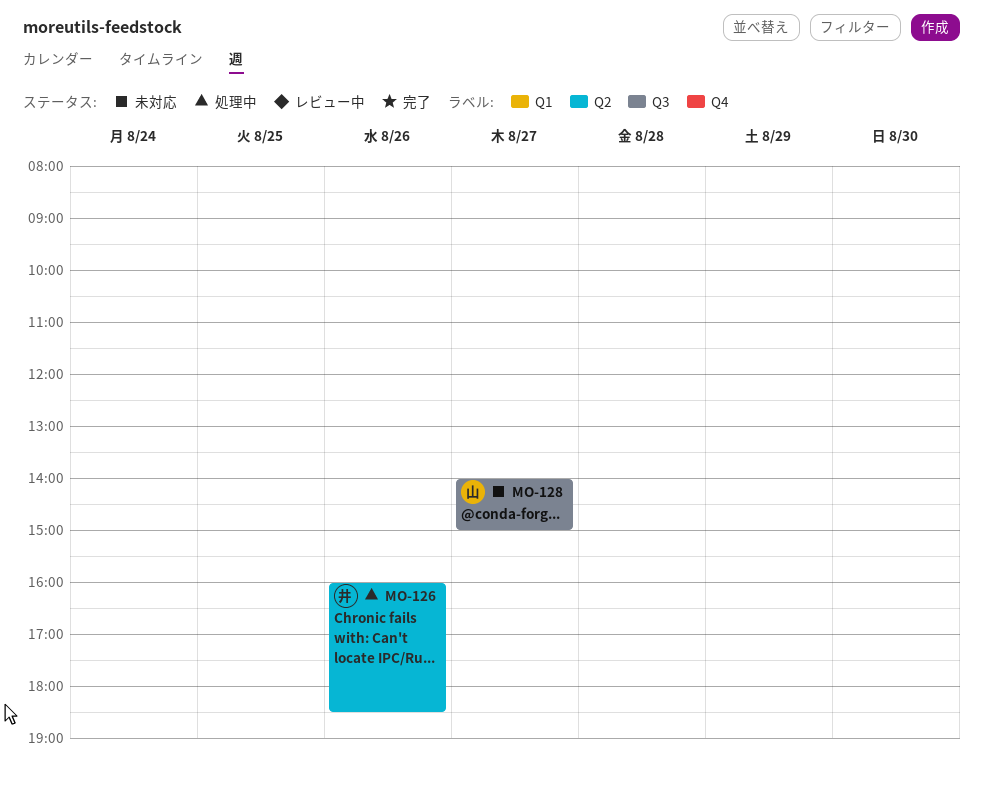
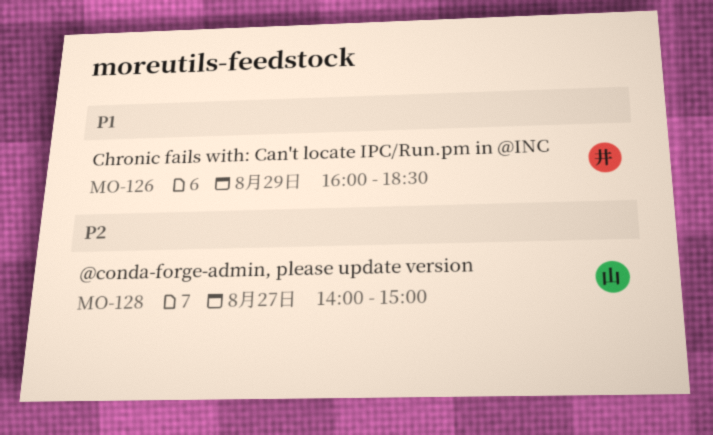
MO-126, day: Aug 26 -> Aug 29

